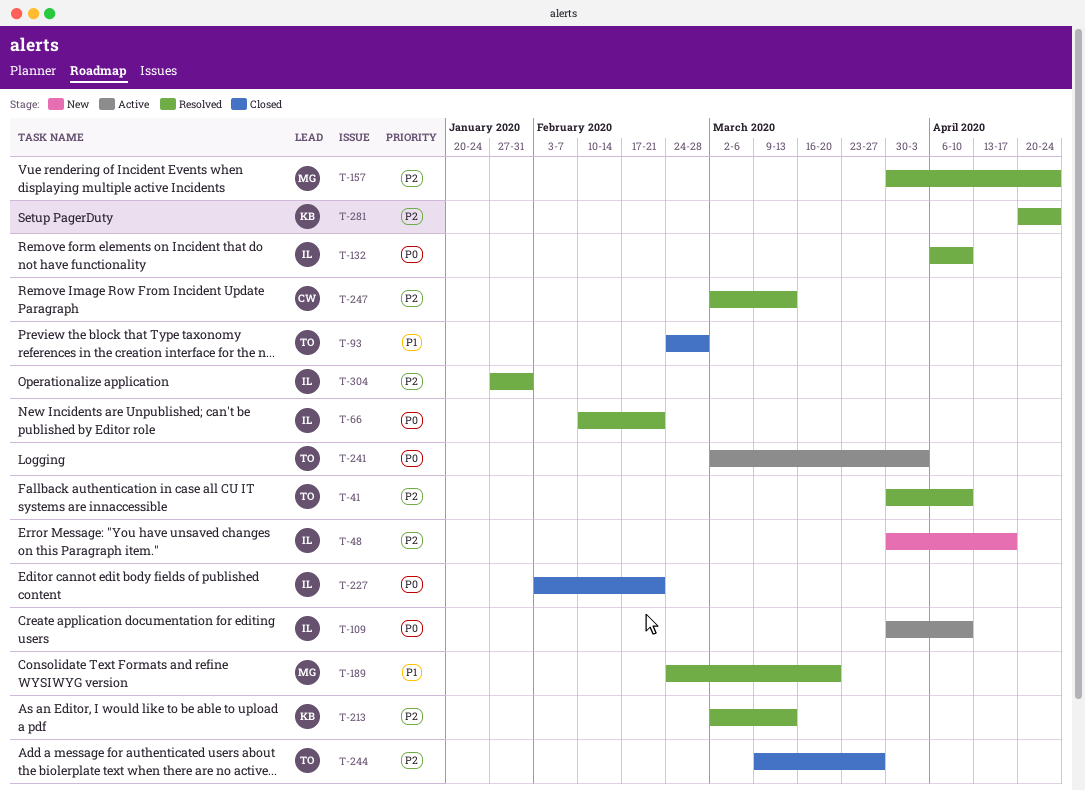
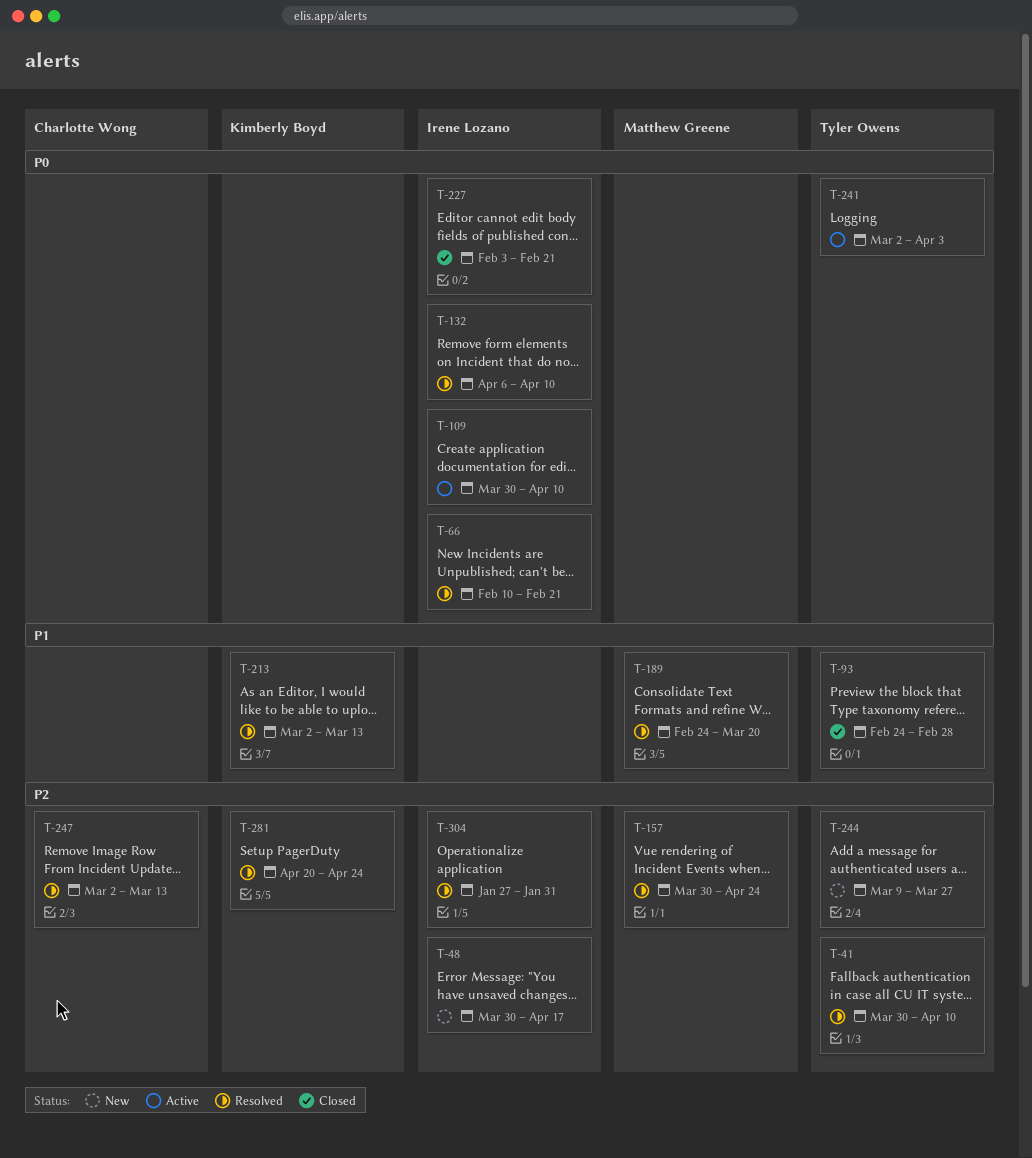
T-213, priority: P2 -> P1
T-244, status: Closed -> New

